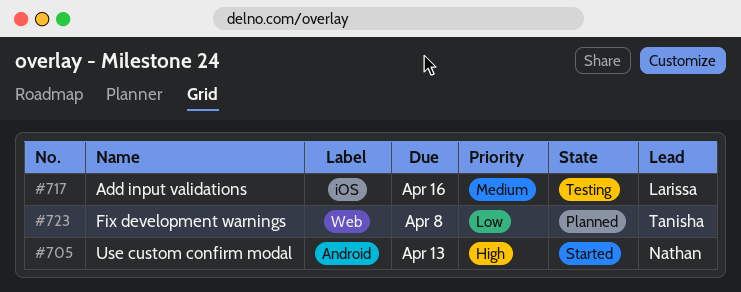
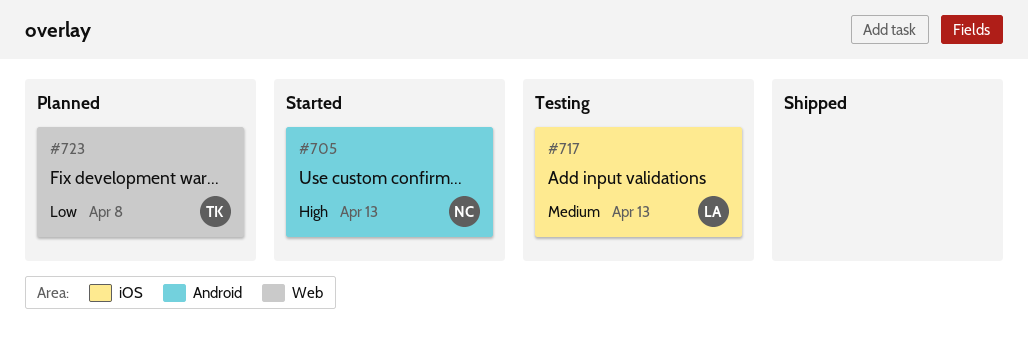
#717, due: Apr 16 -> Apr 13

